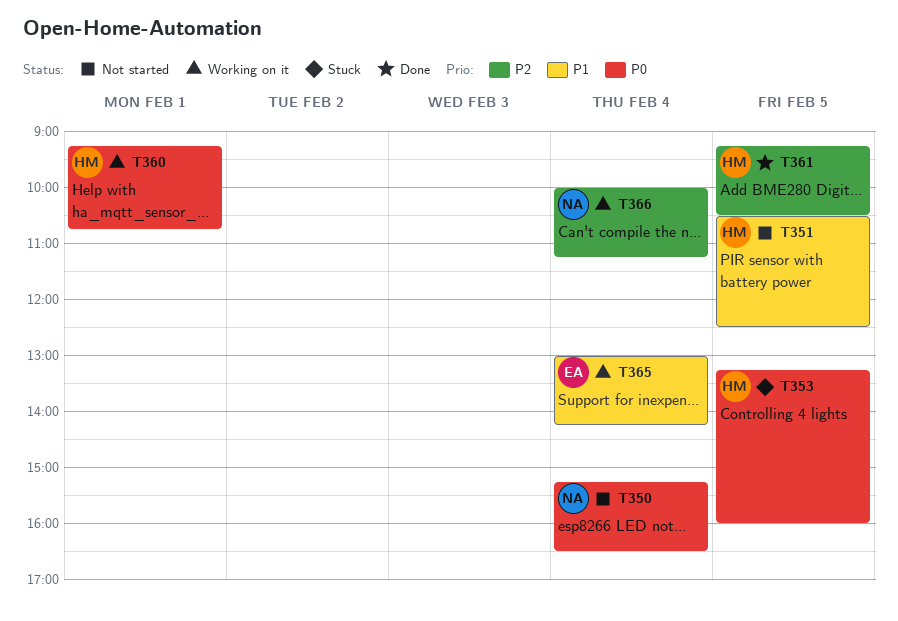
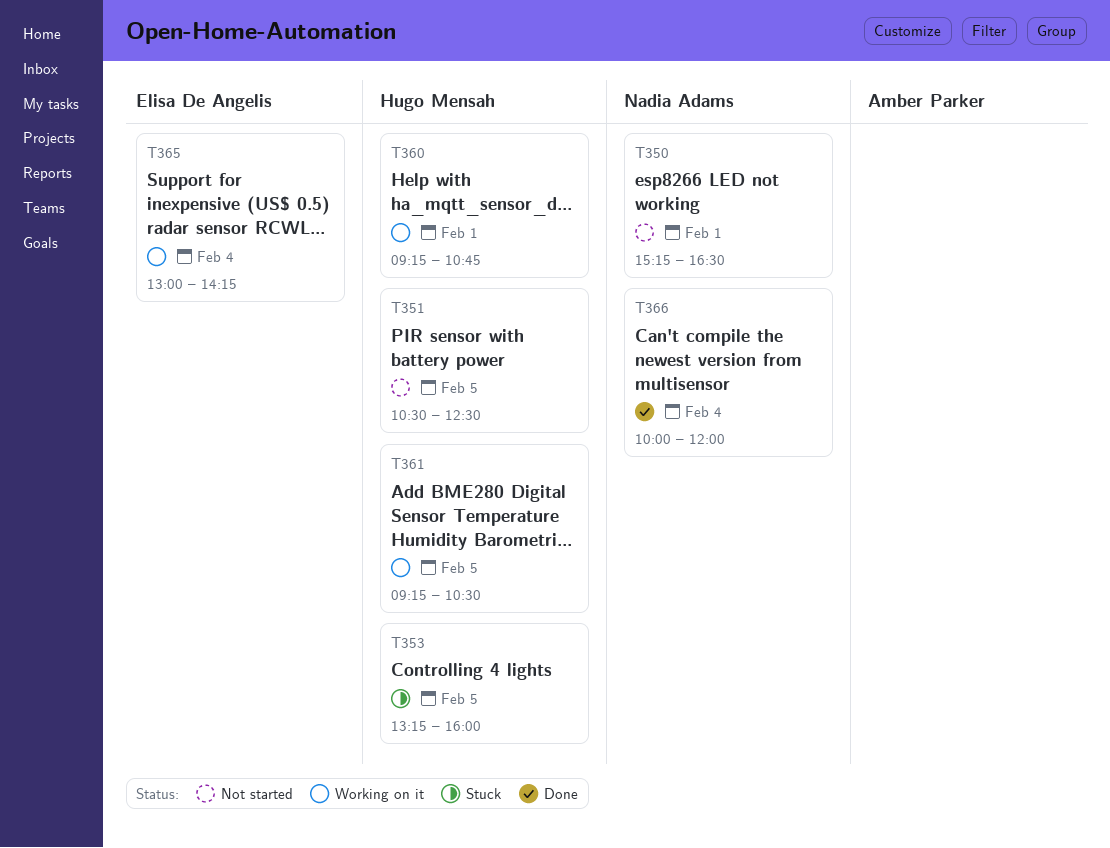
T350, day: Feb 4 -> Feb 1
T361, status: Done -> Working on it
T366, status: Working on it -> Done
T366, ends: 11:15 -> 12:00

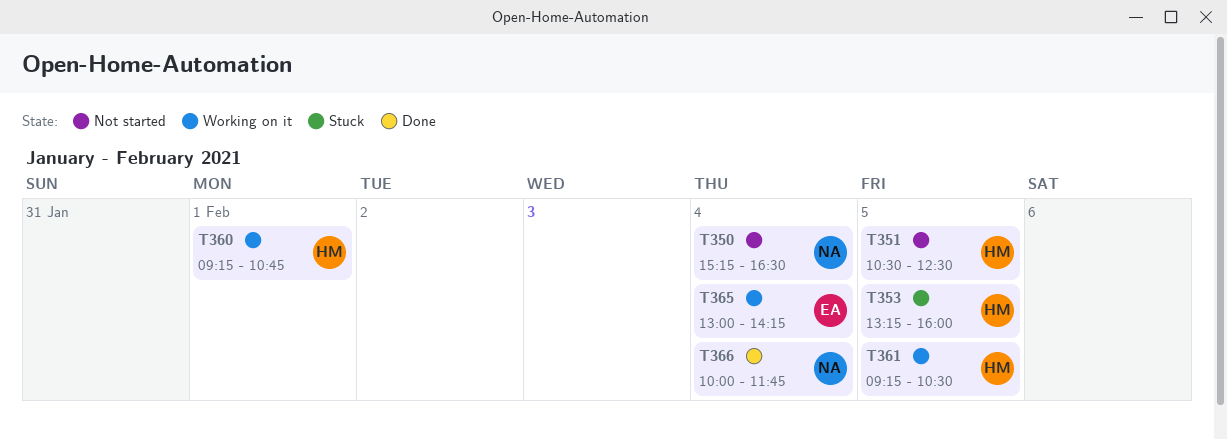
T350, day: Feb 1 -> Feb 4
T366, ends: 12:00 -> 11:45

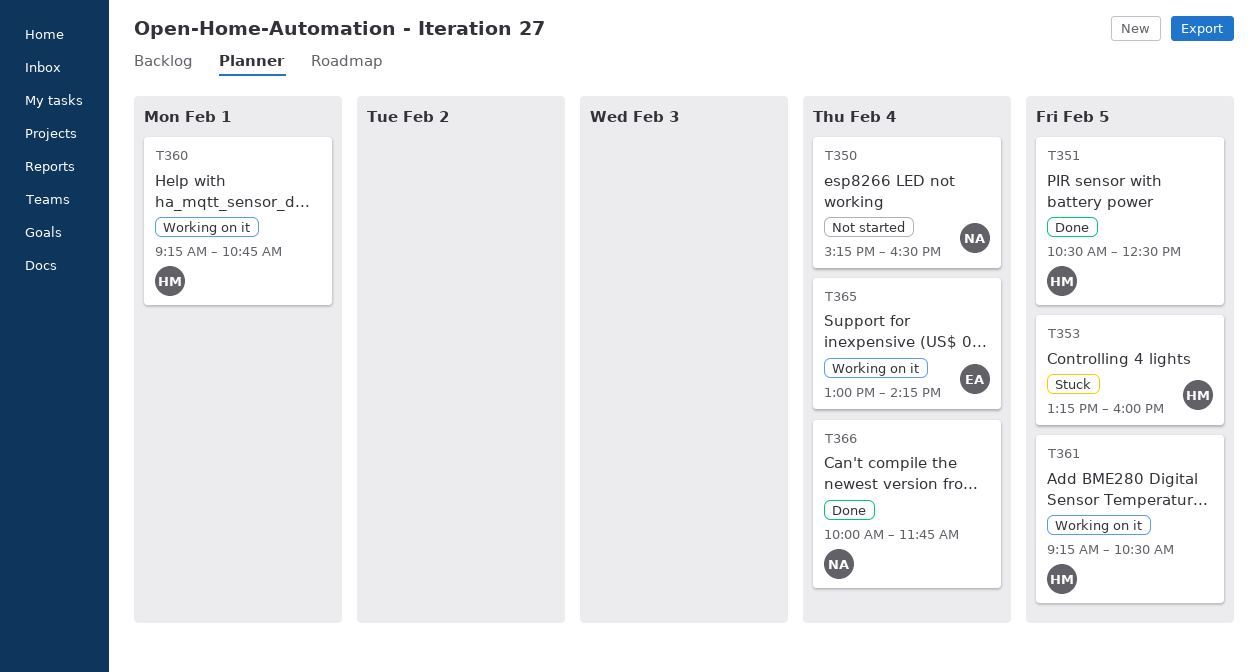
T351, status: Not started -> Done

